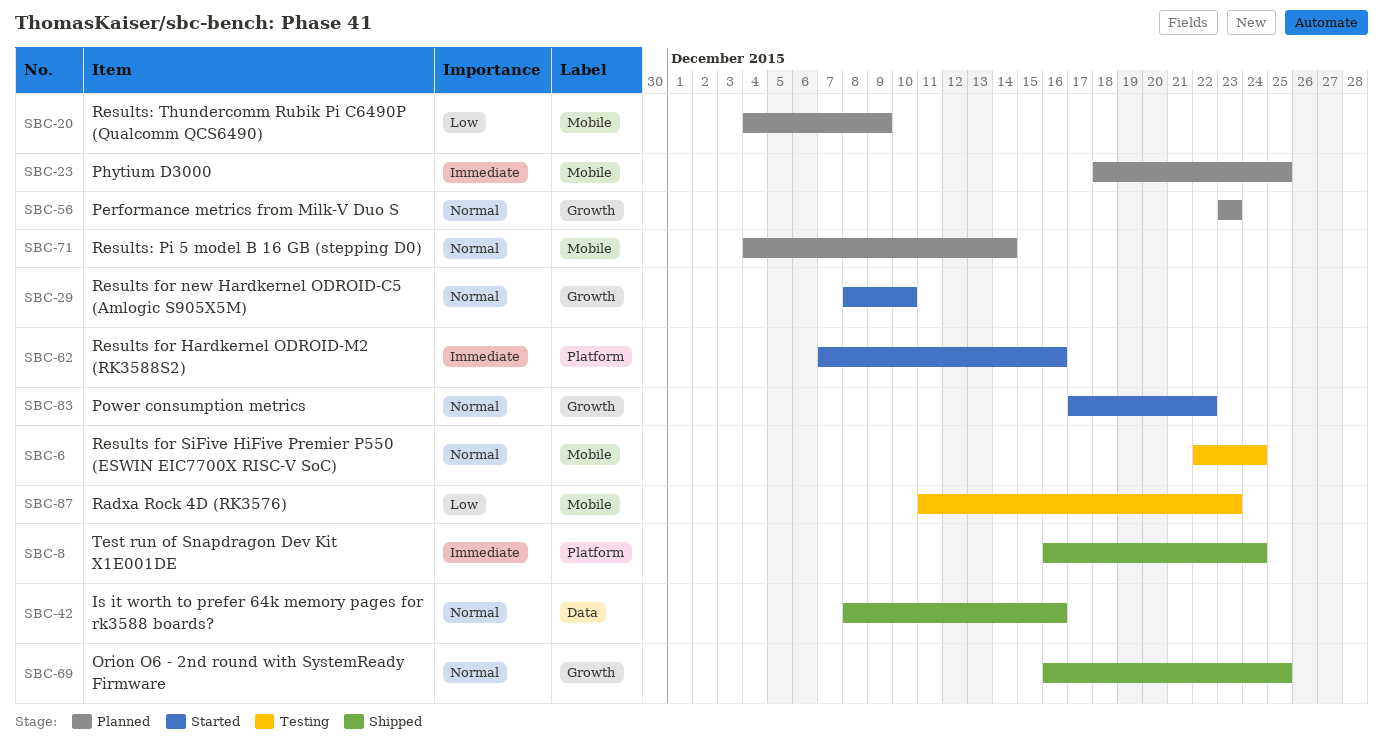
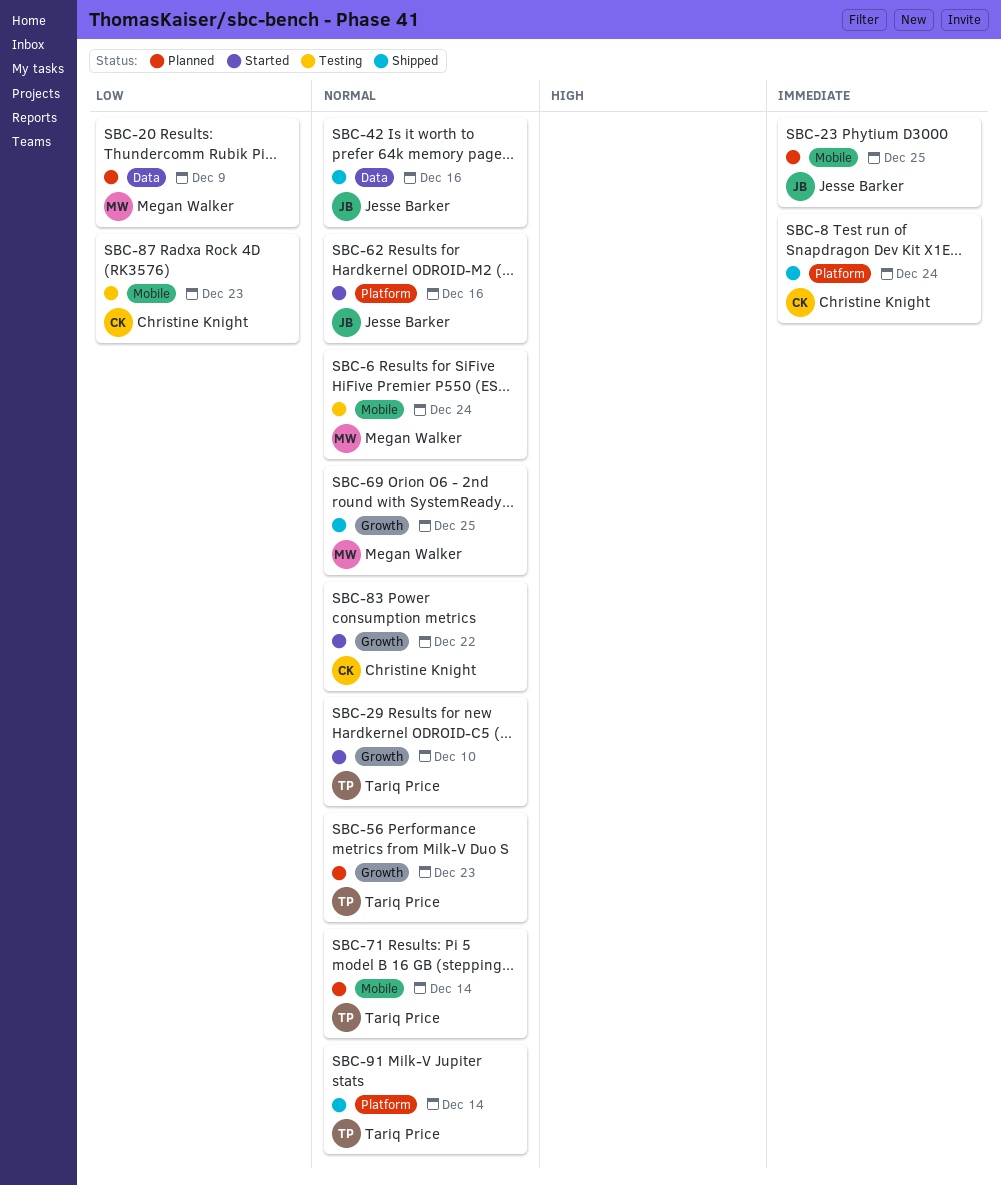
SBC-20, label: Mobile -> Data
SBC-62, priority: Immediate -> Normal
SBC-91: none -> present

